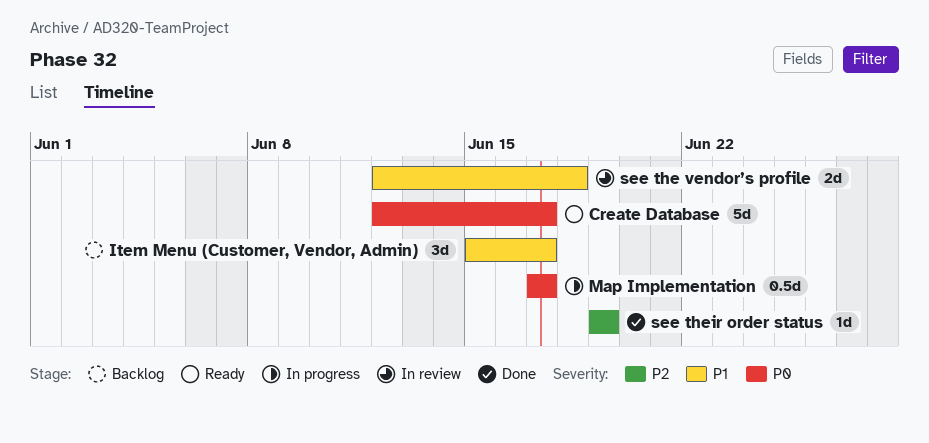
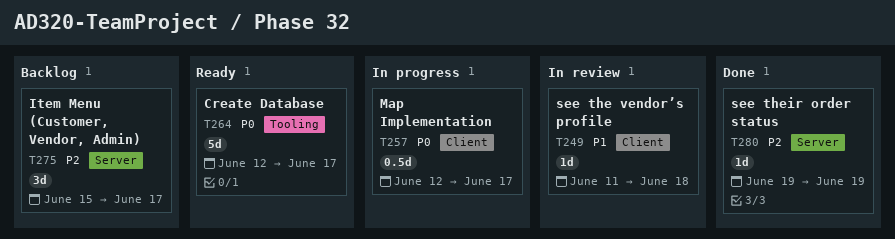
Item Menu (Customer, Vendor, Admin), priority: P1 -> P2
Map Implementation, start: Jun 17 -> Jun 12
see the vendor’s profile, estimate: 2d -> 1d
see the vendor’s profile, start: Jun 12 -> Jun 11

